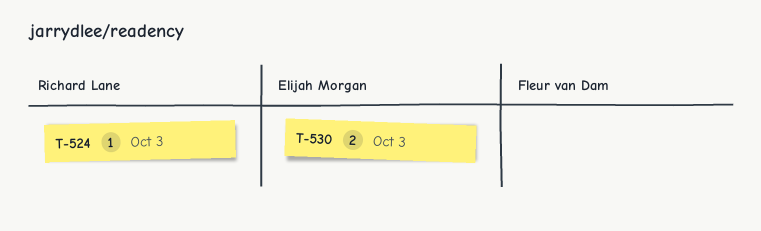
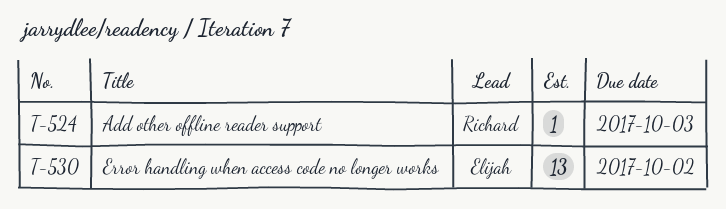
T-530, estimate: 2 -> 13
T-530, due: Oct 3 -> Oct 2

